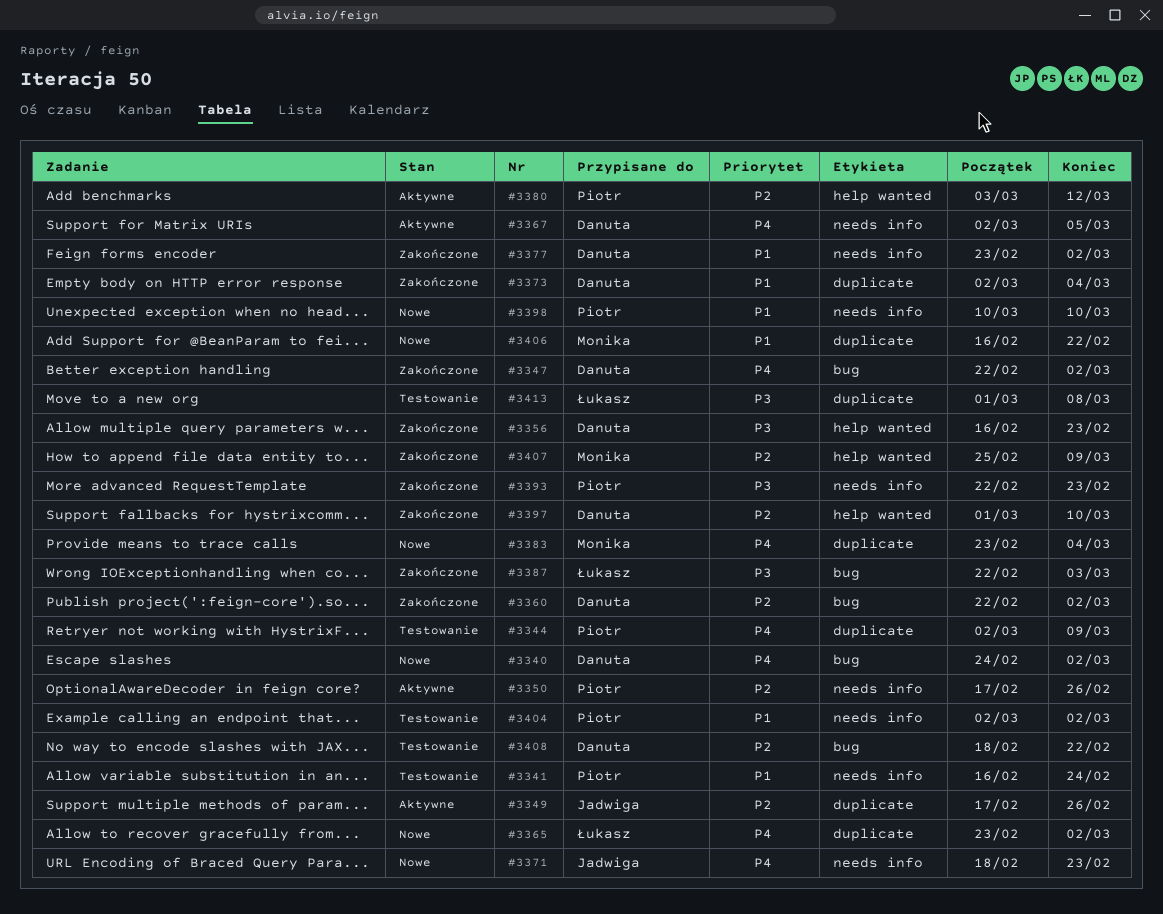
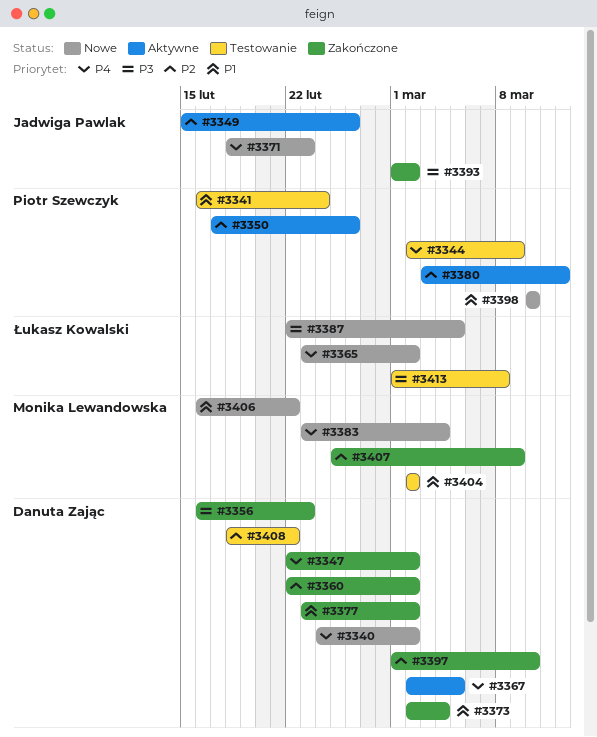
#3349, start: Feb 17 -> Feb 15
#3387, status: Zakończone -> Nowe
#3387, due: Mar 3 -> Mar 5
#3393, owner: Piotr Szewczyk -> Jadwiga Pawlak
#3393, start: Feb 22 -> Mar 1
#3393, due: Feb 23 -> Mar 2
#3404, owner: Piotr Szewczyk -> Monika Lewandowska

